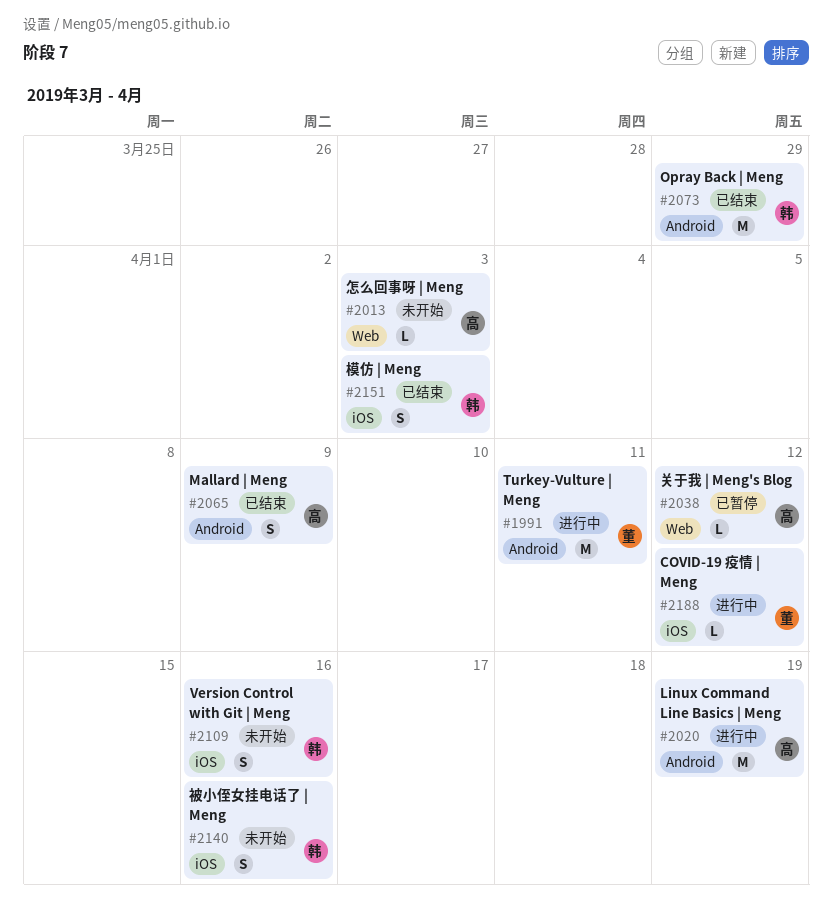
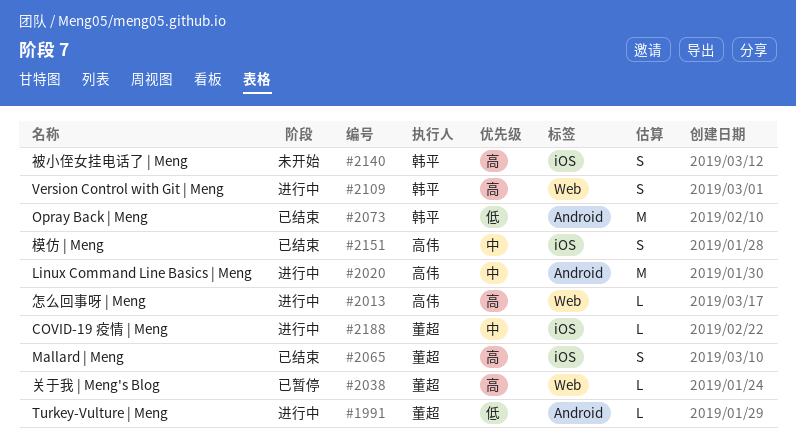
#1991, estimate: M -> L
#2013, status: 未开始 -> 进行中
#2038, owner: 高伟 -> 董超
#2065, owner: 高伟 -> 董超
#2065, label: Android -> iOS
#2109, status: 未开始 -> 进行中
#2109, label: iOS -> Web
#2151, owner: 韩平 -> 高伟

